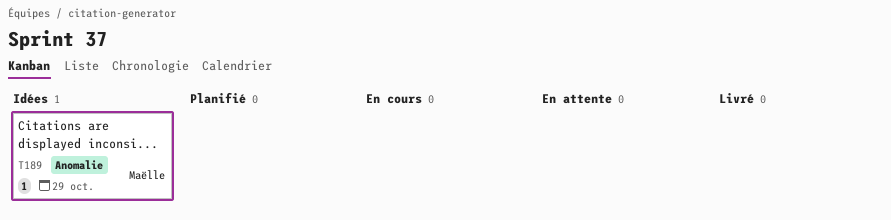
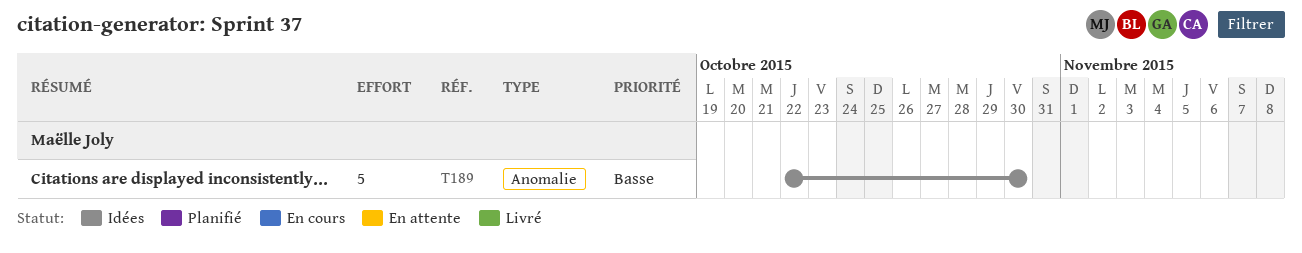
T189, estimate: 1 -> 5
T189, due: Oct 29 -> Oct 30

